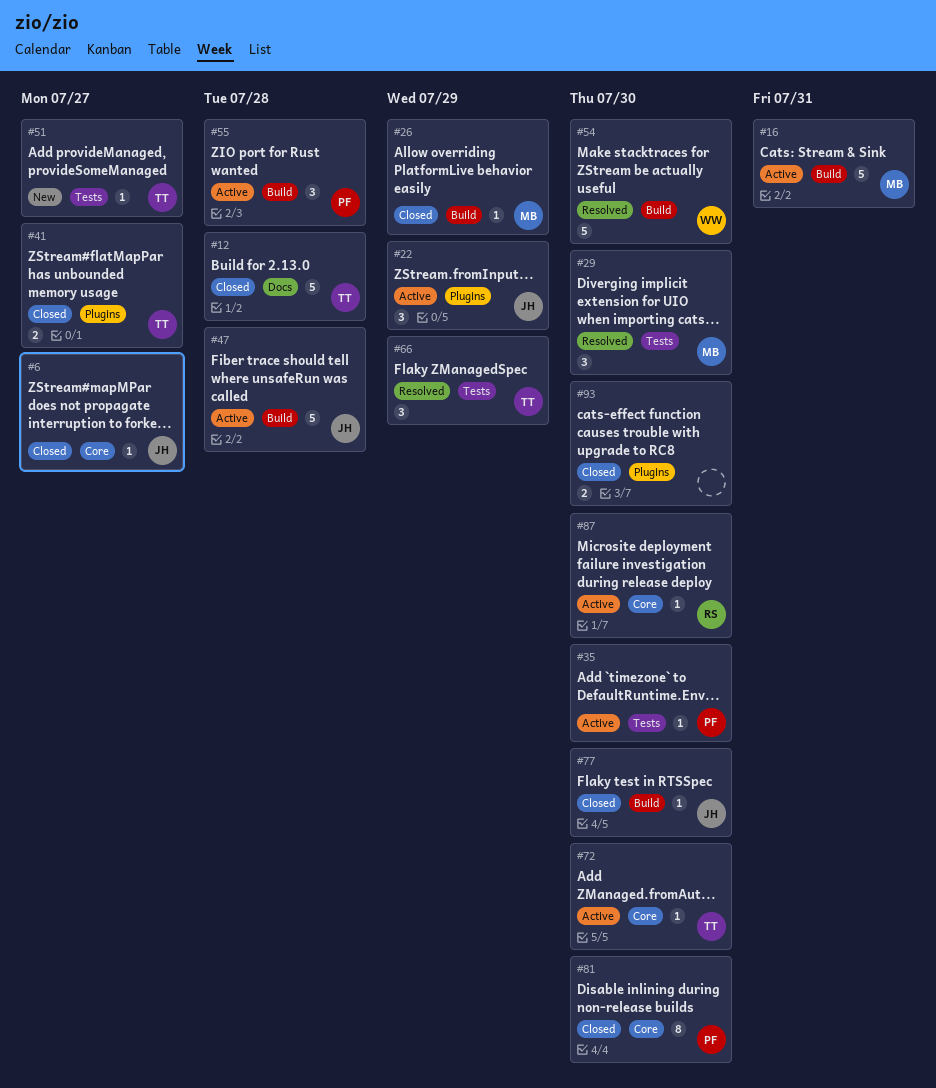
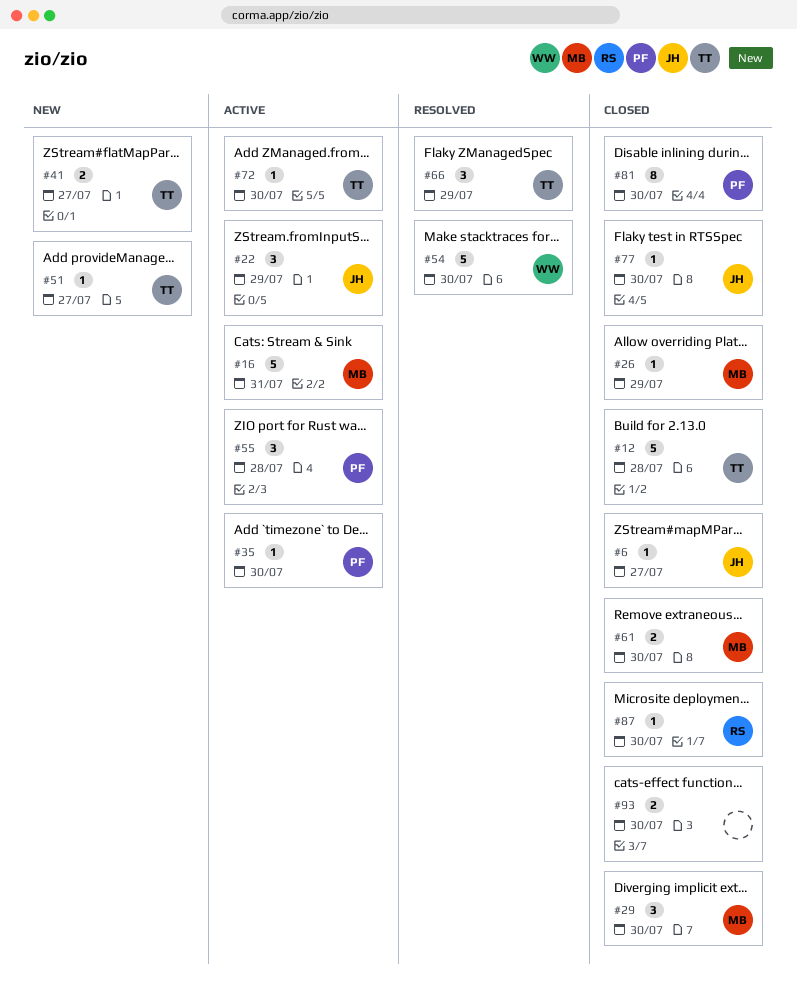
#29, status: Resolved -> Closed
#41, status: Closed -> New
#47: present -> none
#61: none -> present
#87, status: Active -> Closed

